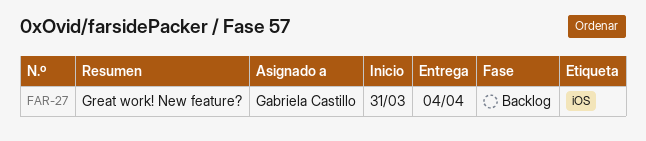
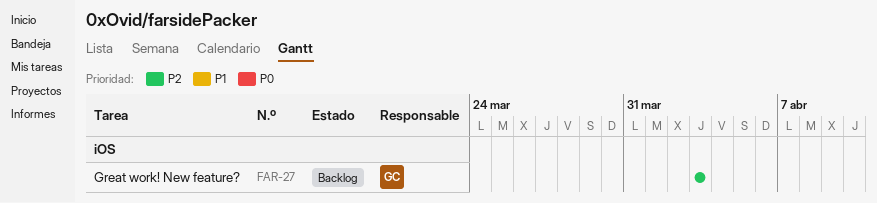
FAR-27, start: Mar 31 -> Apr 3
FAR-27, due: Apr 4 -> Apr 3

